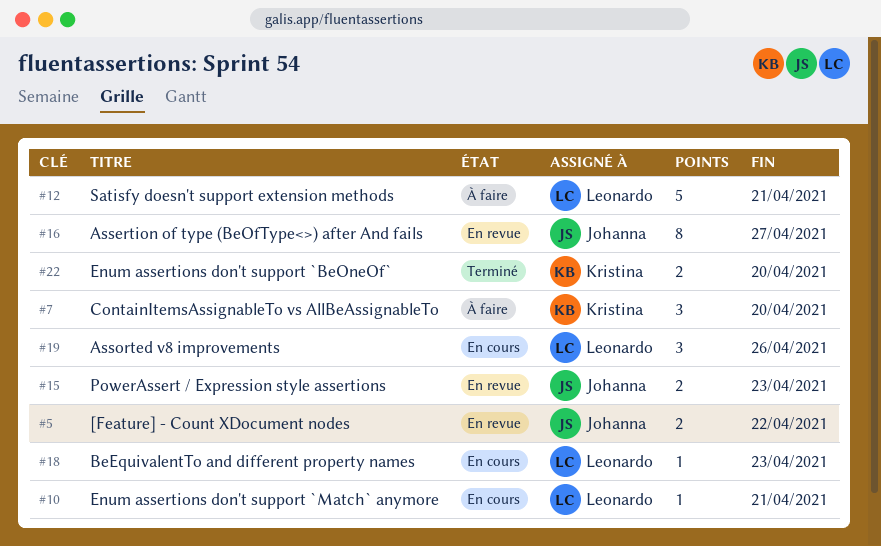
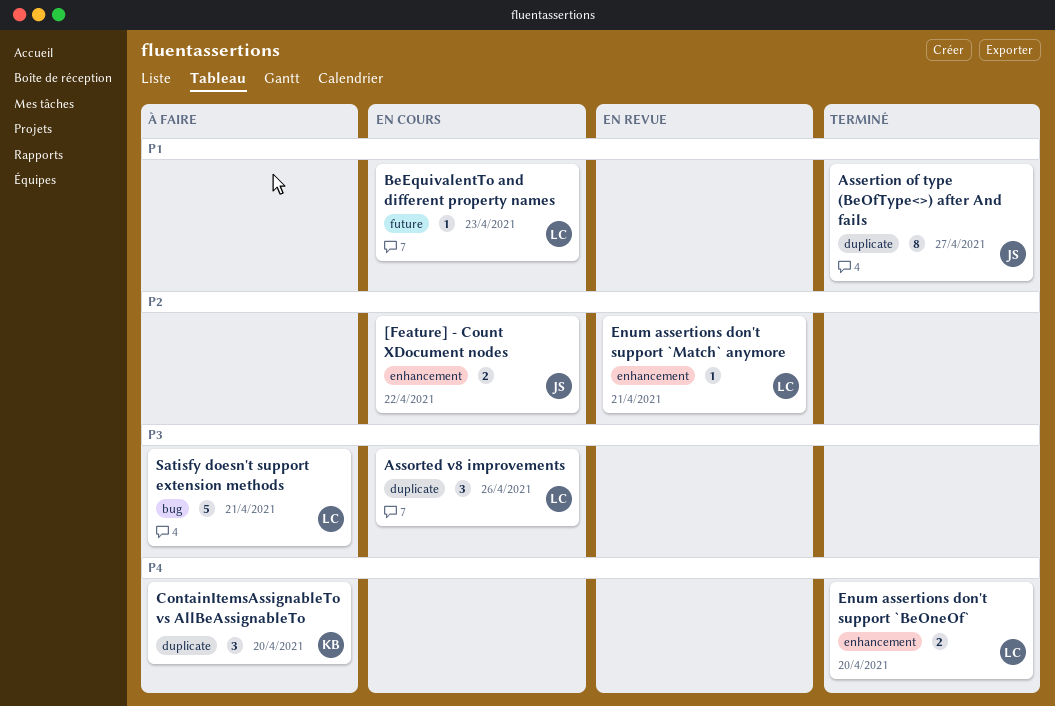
[Feature] - Count XDocument nodes, status: En revue -> En cours
Assertion of type (BeOfType<>) after And fails, status: En revue -> Terminé
Enum assertions don't support `BeOneOf`, owner: Kristina -> Leonardo
Enum assertions don't support `Match` anymore, status: En cours -> En revue
PowerAssert / Expression style assertions: present -> none

